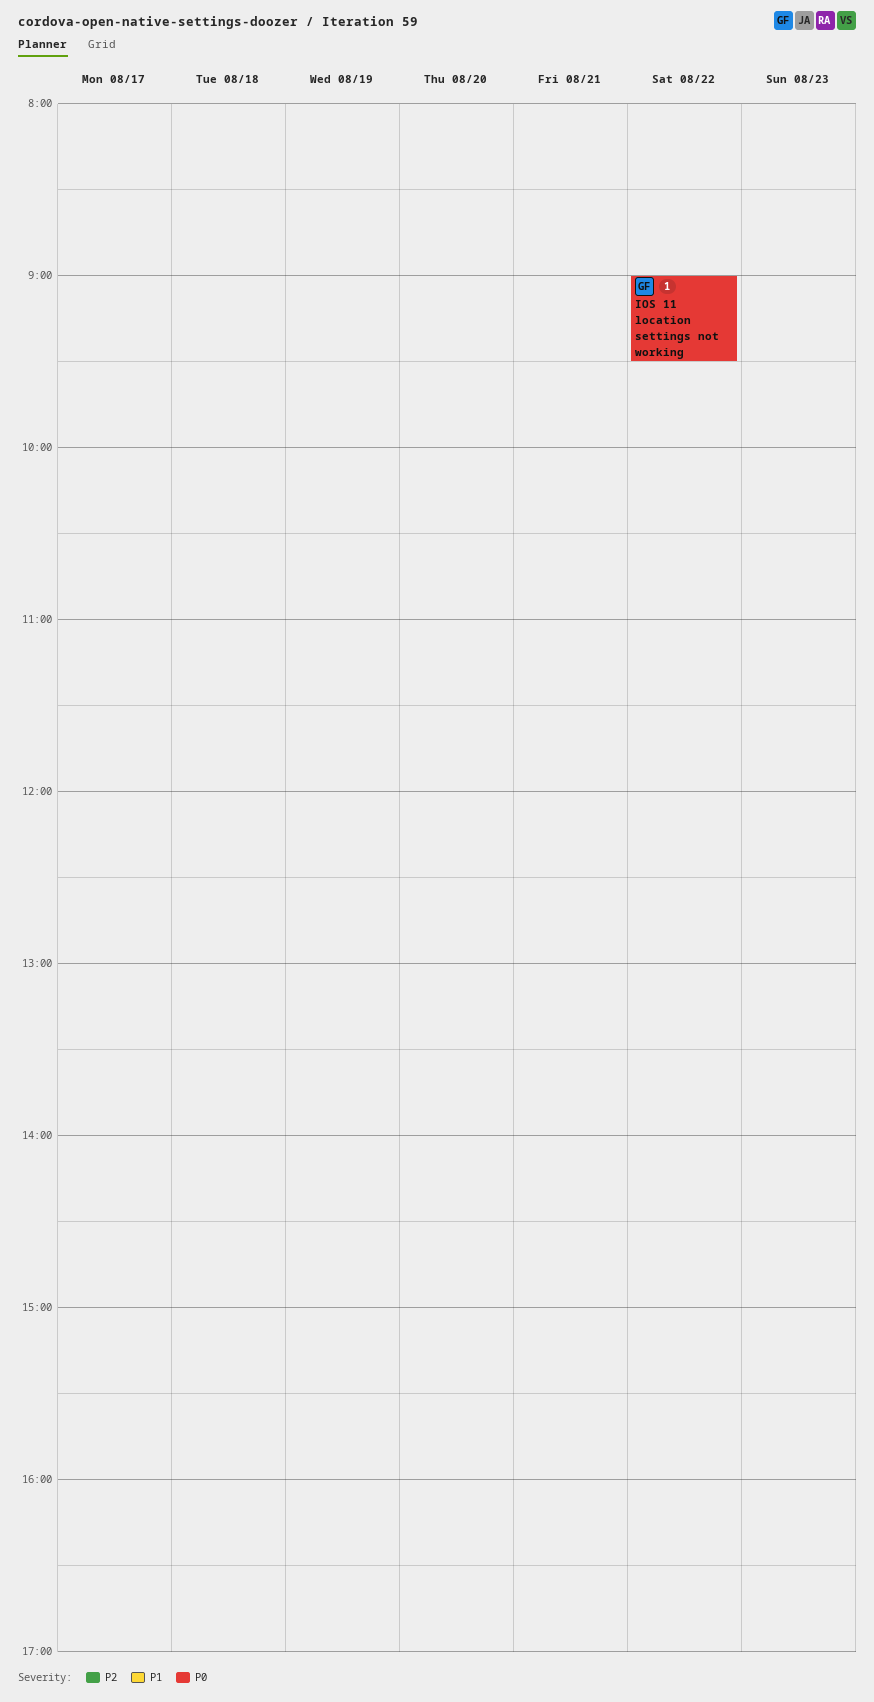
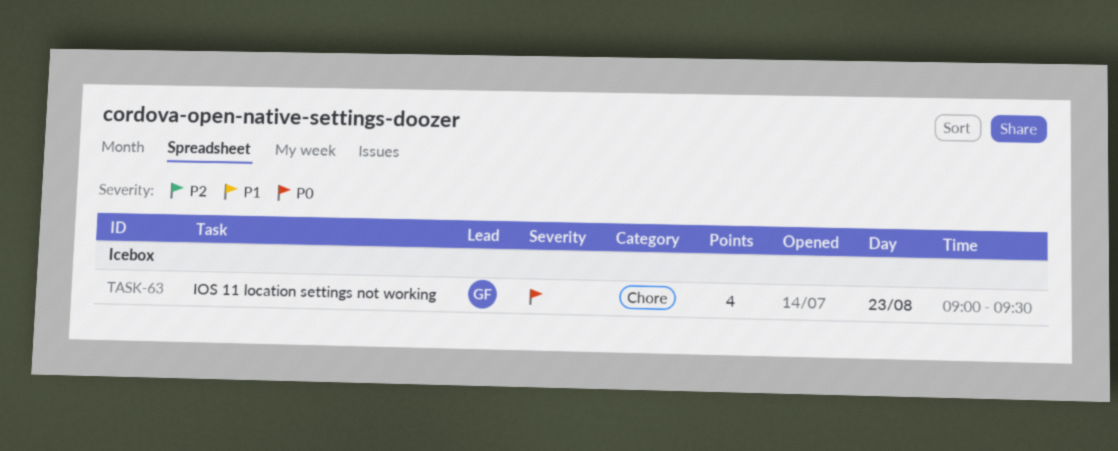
IOS 11 location settings not working, estimate: 1 -> 4
IOS 11 location settings not working, day: Aug 22 -> Aug 23

